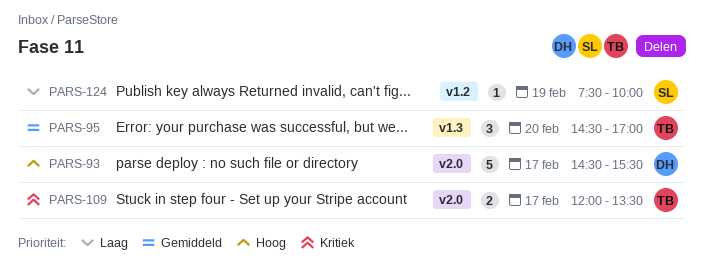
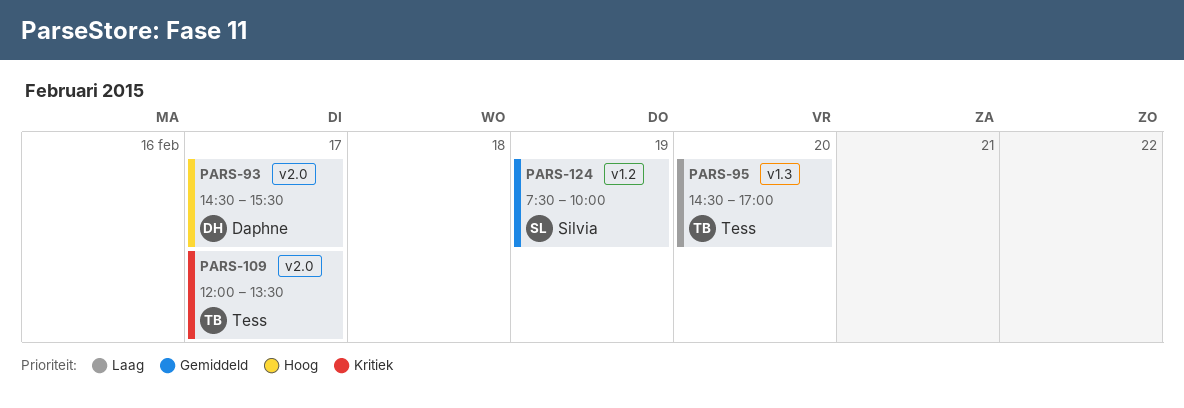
PARS-95, priority: Gemiddeld -> Laag
PARS-124, priority: Laag -> Gemiddeld

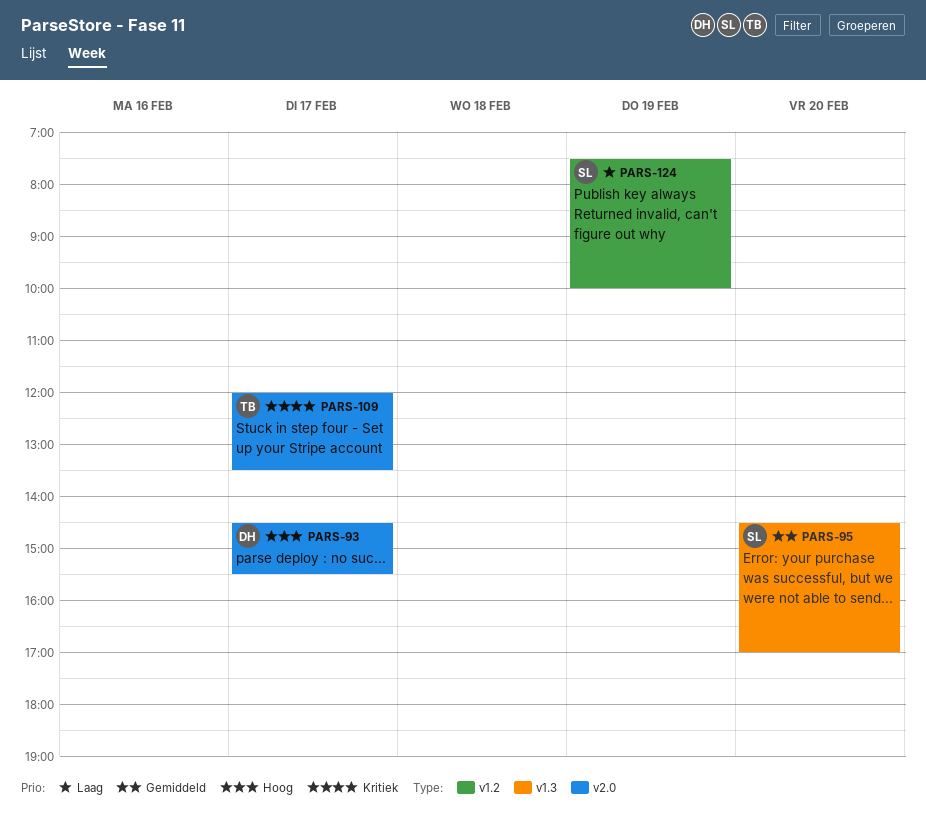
PARS-95, owner: Tess -> Silvia
PARS-95, priority: Laag -> Gemiddeld
PARS-124, priority: Gemiddeld -> Laag

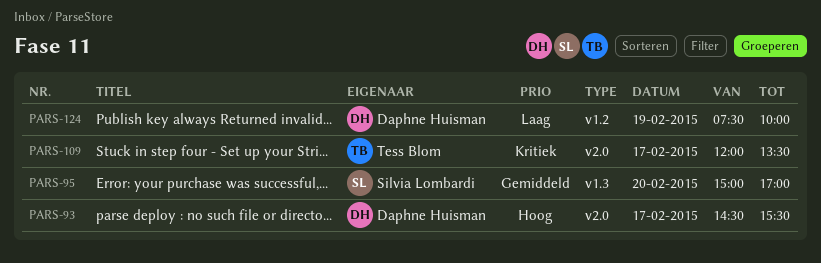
PARS-95, begins: 14:30 -> 15:00
PARS-124, owner: Silvia Lombardi -> Daphne Huisman

